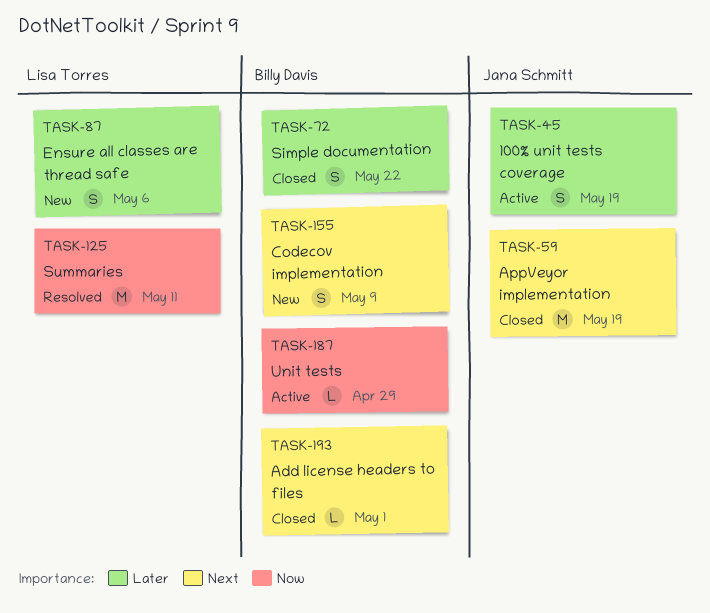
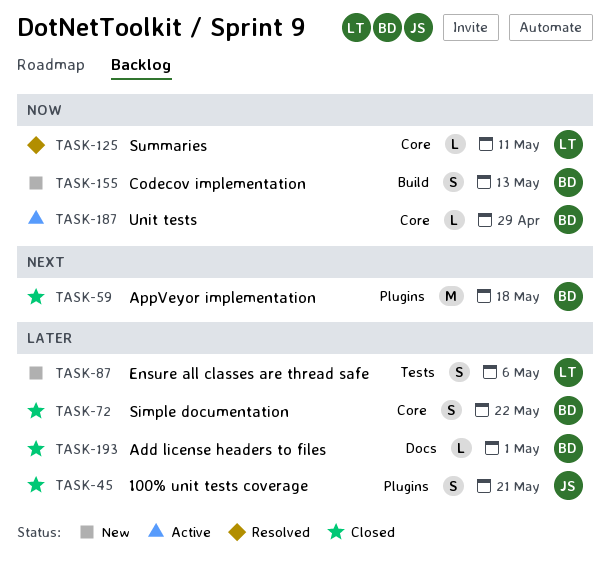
TASK-45, status: Active -> Closed
TASK-45, due: May 19 -> May 21
TASK-59, owner: Jana Schmitt -> Billy Davis
TASK-59, due: May 19 -> May 18
TASK-125, estimate: M -> L
TASK-155, priority: Next -> Now
TASK-155, due: May 9 -> May 13
TASK-193, priority: Next -> Later

